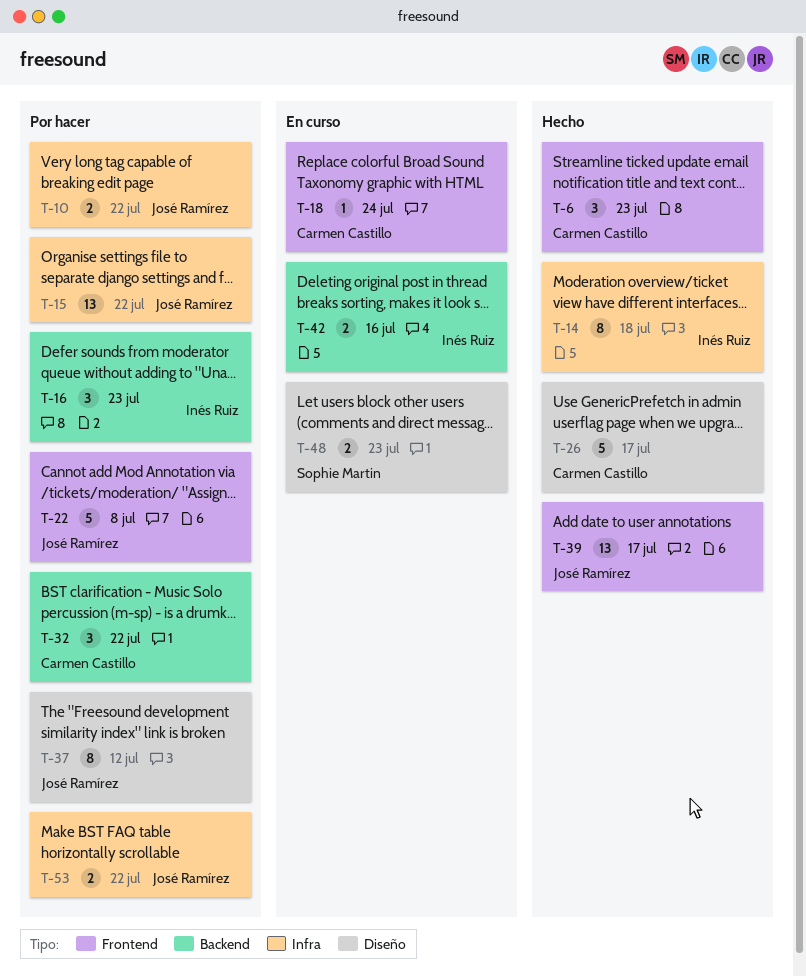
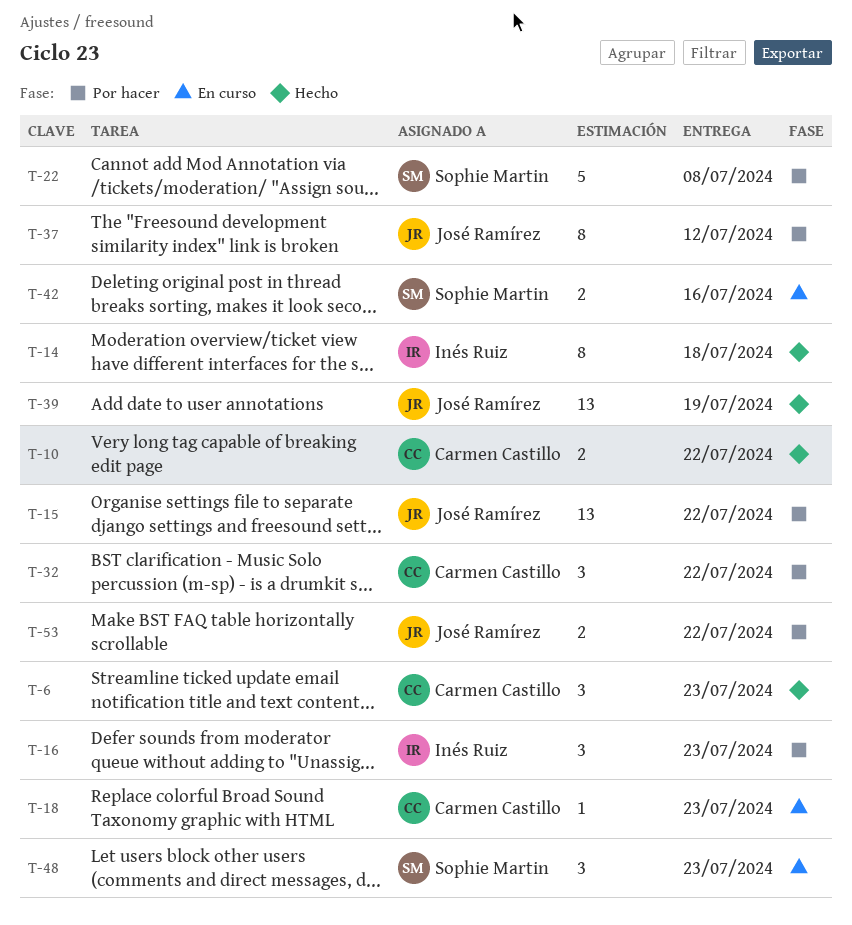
T-10, status: Por hacer -> Hecho
T-10, owner: José Ramírez -> Carmen Castillo
T-18, due: Jul 24 -> Jul 23
T-22, owner: José Ramírez -> Sophie Martin
T-26: present -> none
T-39, due: Jul 17 -> Jul 19
T-42, owner: Inés Ruiz -> Sophie Martin
T-48, estimate: 2 -> 3

